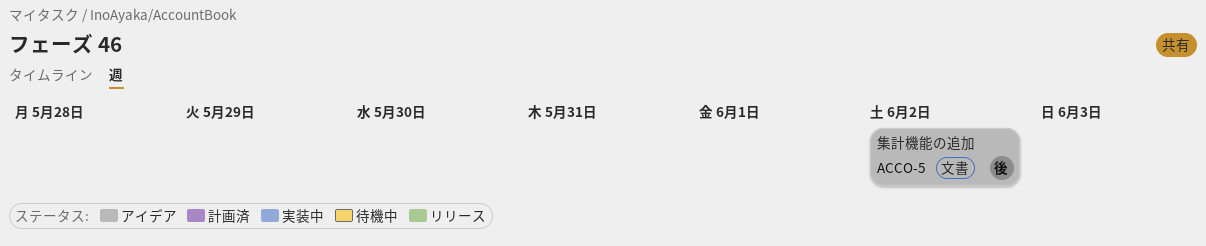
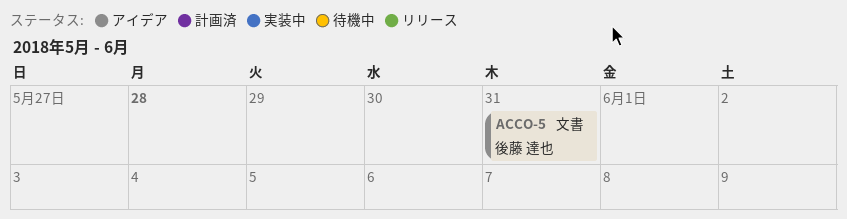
ACCO-5, due: Jun 2 -> May 31

